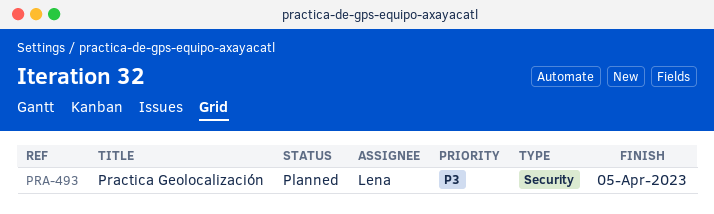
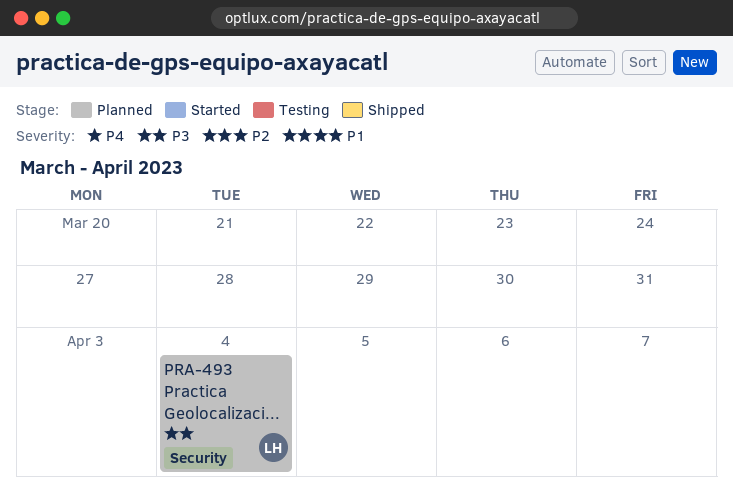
PRA-493, due: Apr 5 -> Apr 4

